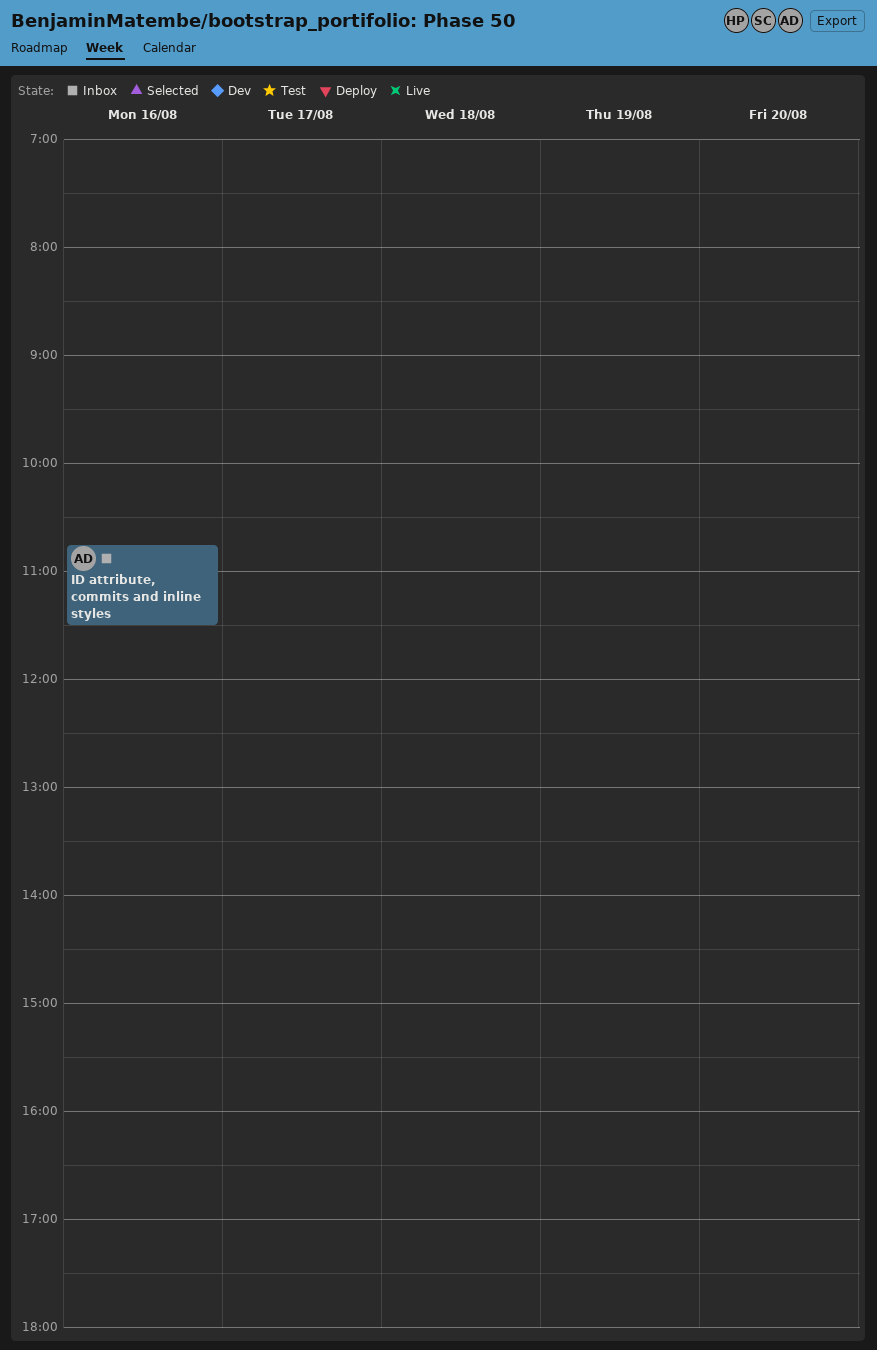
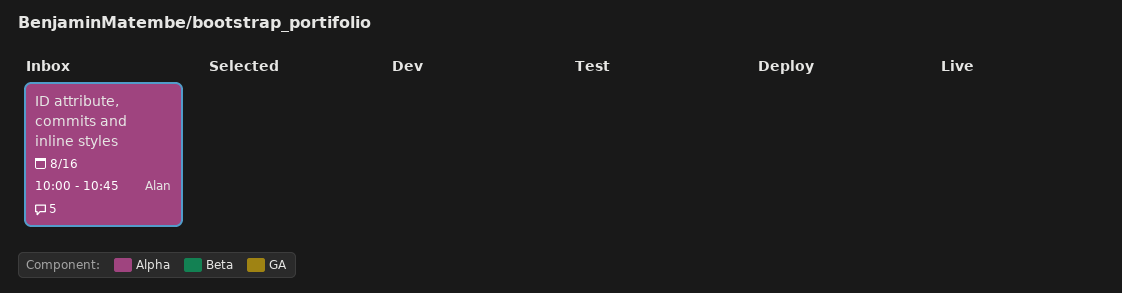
ID attribute, commits and inline styles, begins: 10:45 -> 10:00
ID attribute, commits and inline styles, ends: 11:30 -> 10:45

